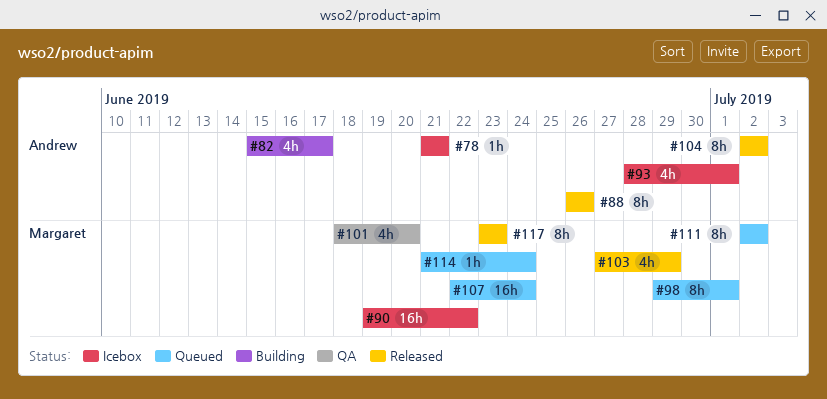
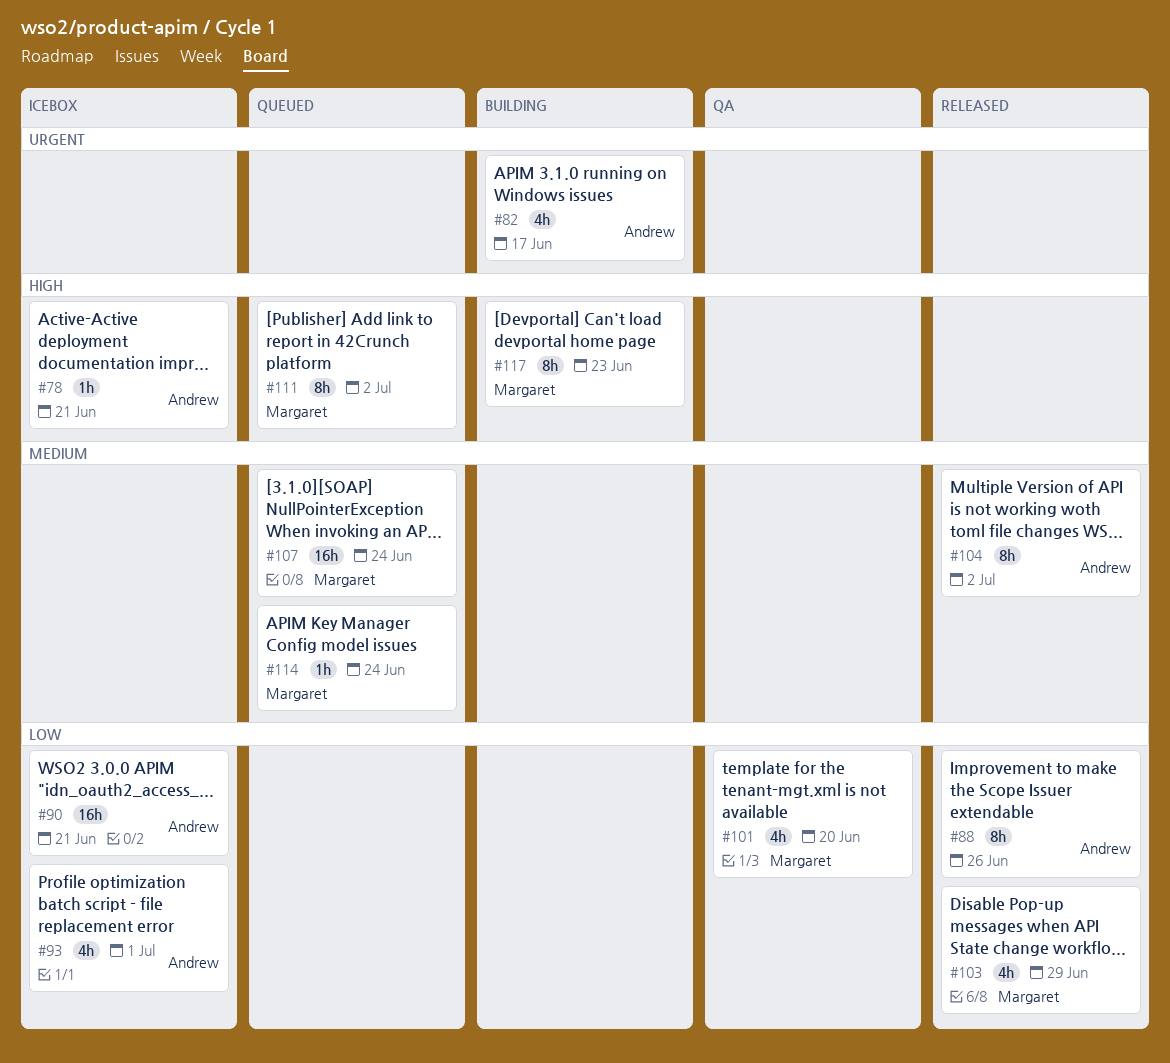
#90, owner: Margaret -> Andrew
#90, due: Jun 22 -> Jun 21
#98: present -> none
#117, status: Released -> Building

